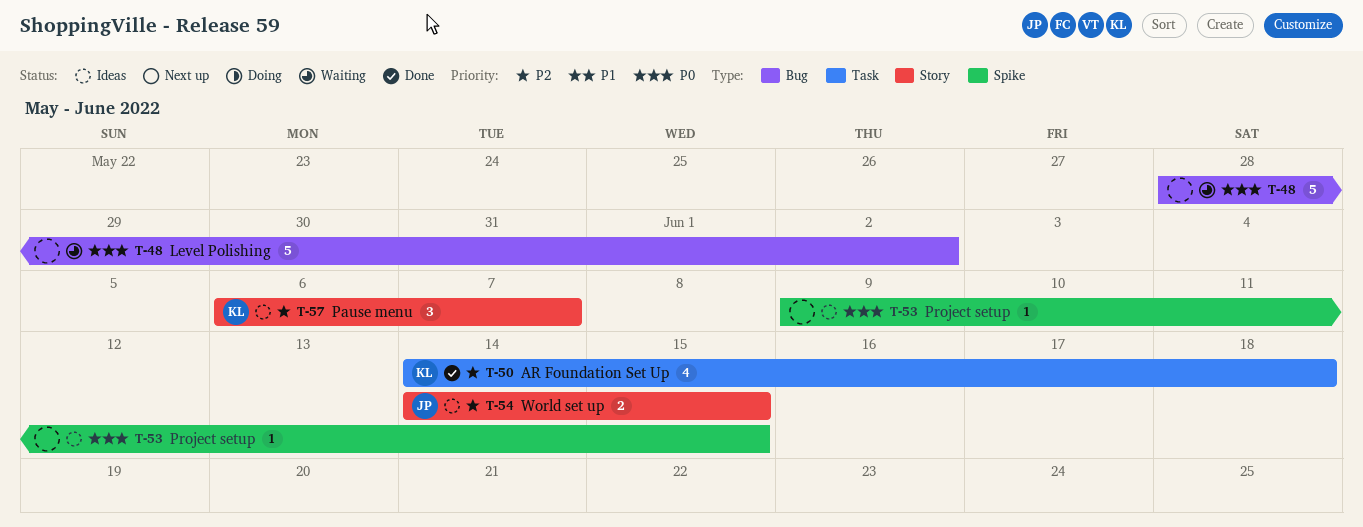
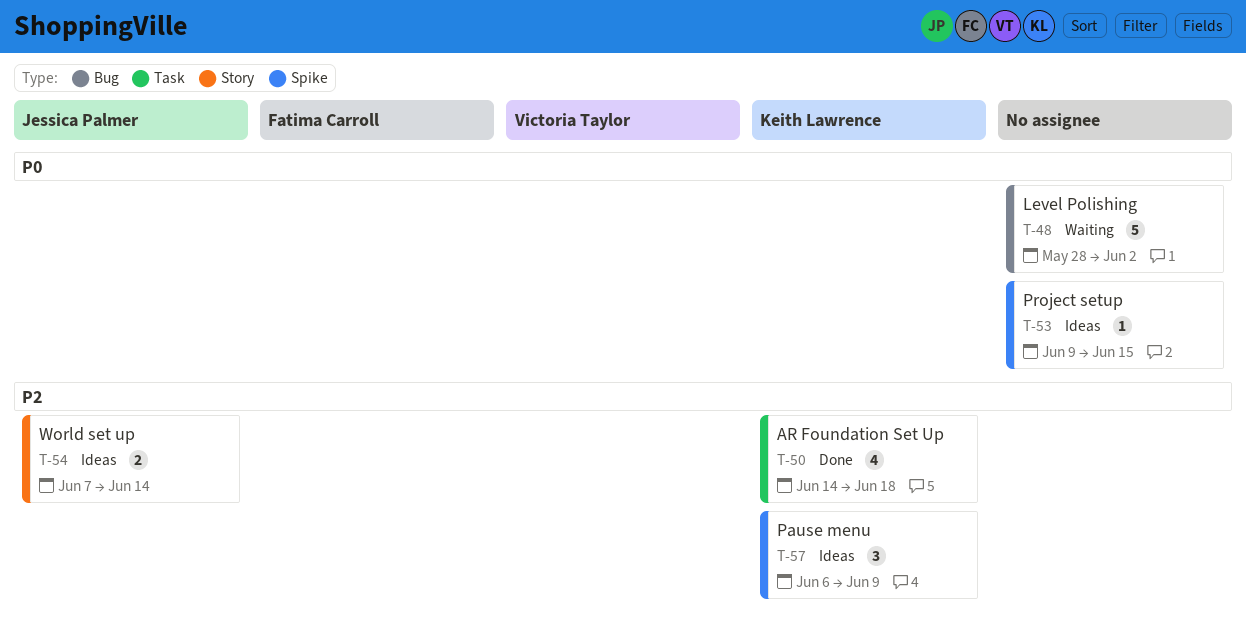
T-54, start: Jun 14 -> Jun 7
T-54, due: Jun 15 -> Jun 14
T-57, label: Story -> Spike
T-57, due: Jun 7 -> Jun 9

